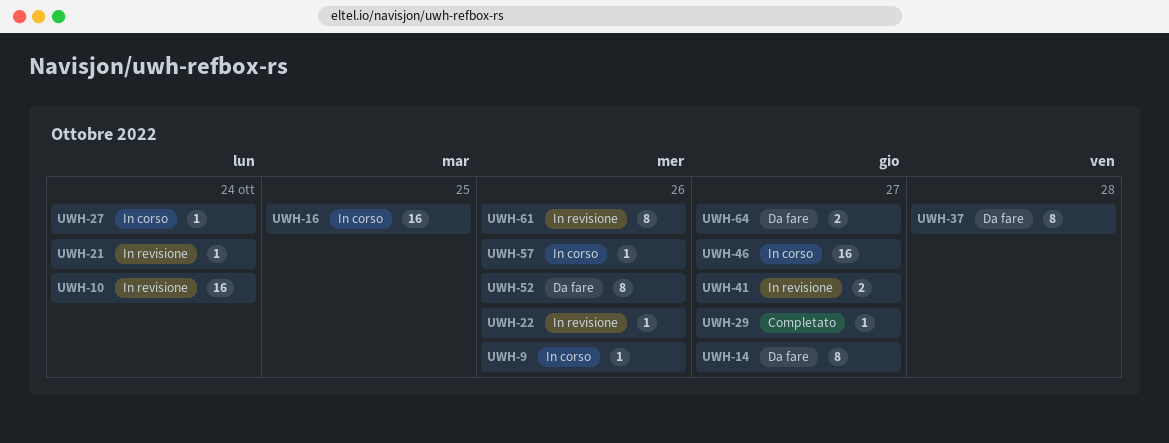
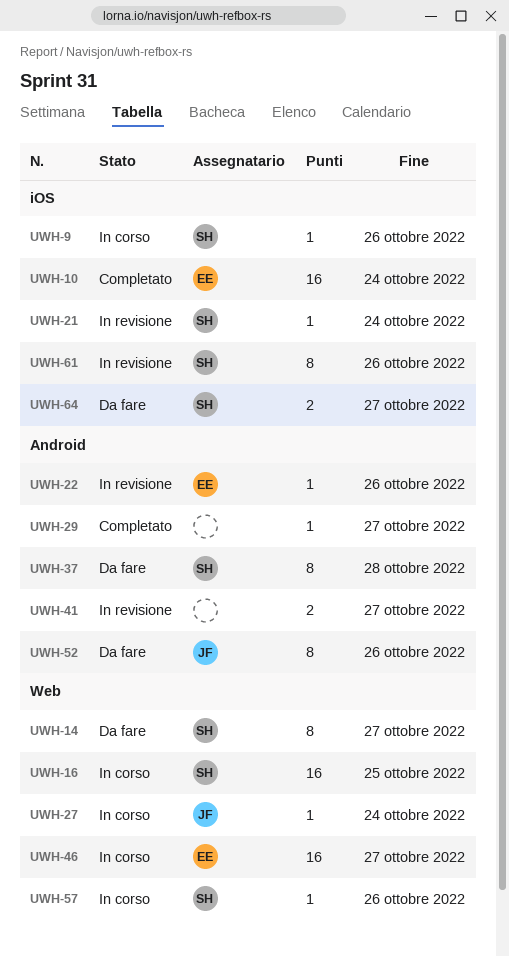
UWH-10, status: In revisione -> Completato

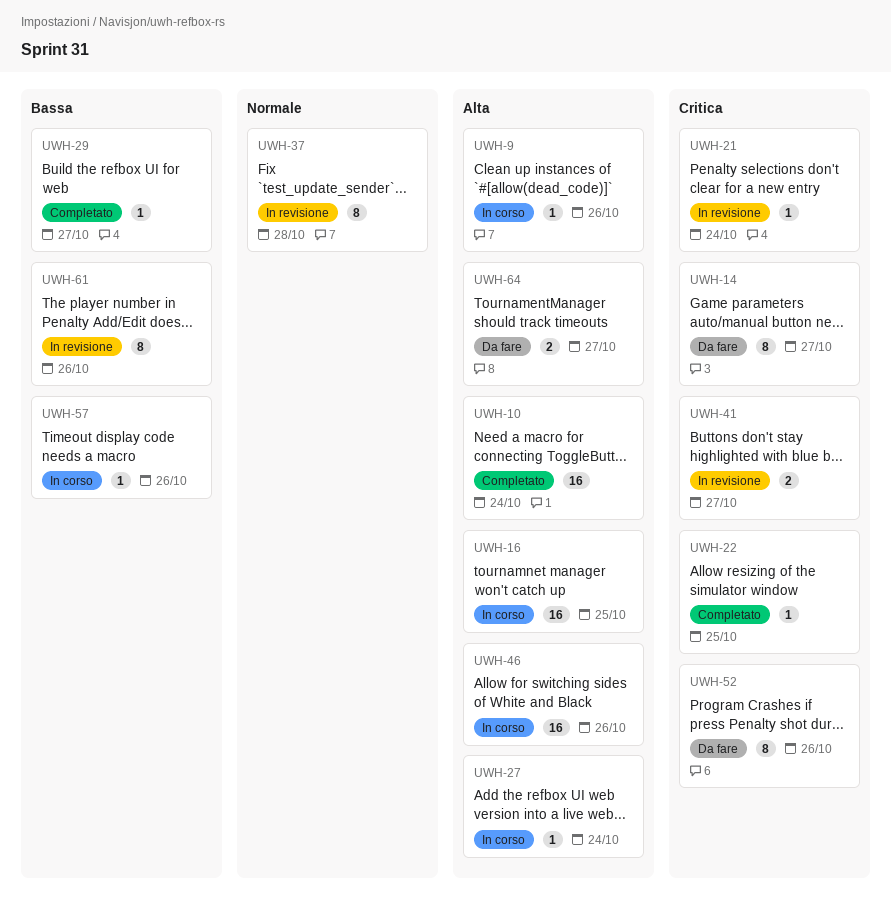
UWH-22, status: In revisione -> Completato
UWH-22, due: Oct 26 -> Oct 25
UWH-37, status: Da fare -> In revisione
UWH-46, due: Oct 27 -> Oct 26

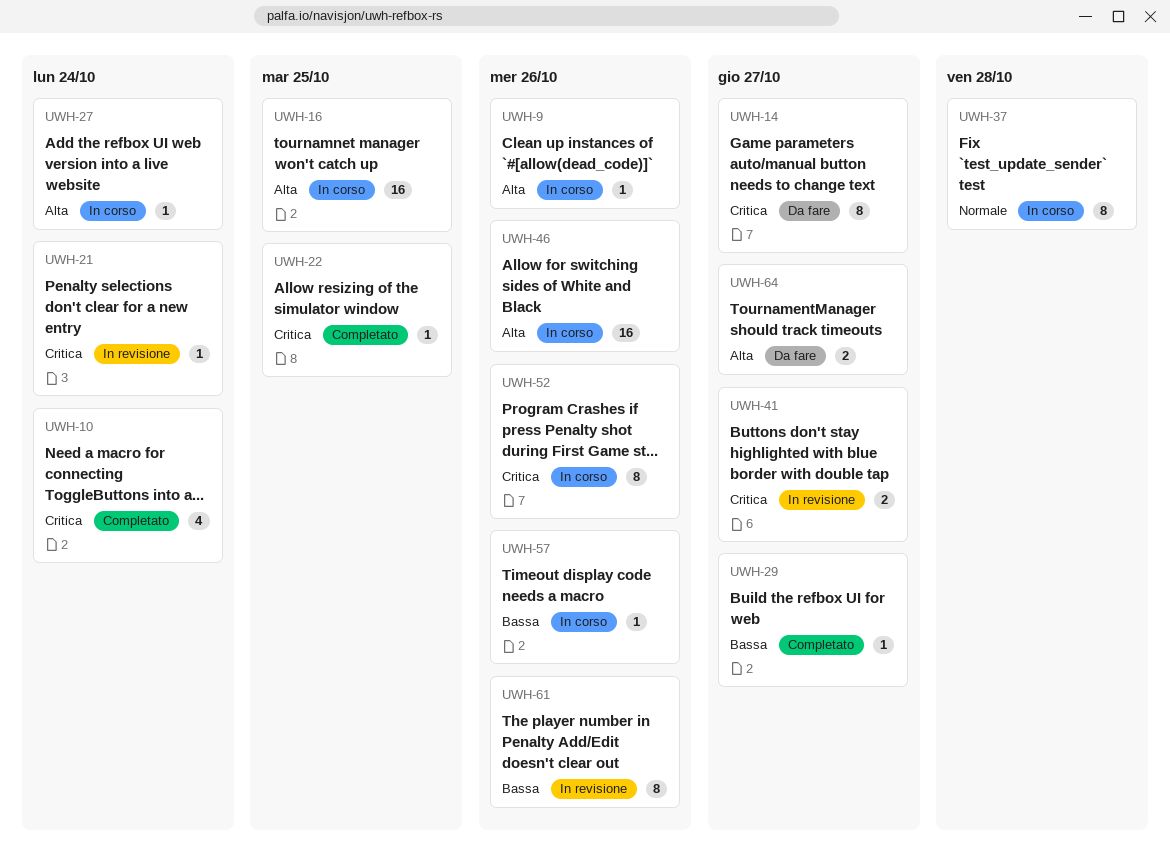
UWH-10, priority: Alta -> Critica
UWH-10, estimate: 16 -> 4
UWH-37, status: In revisione -> In corso
UWH-52, status: Da fare -> In corso

